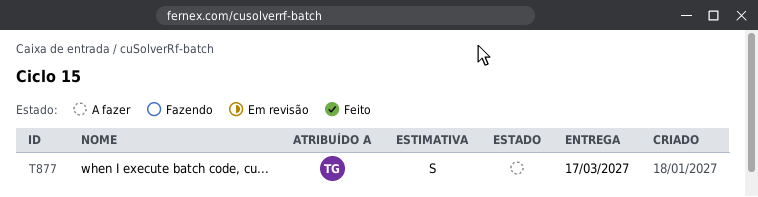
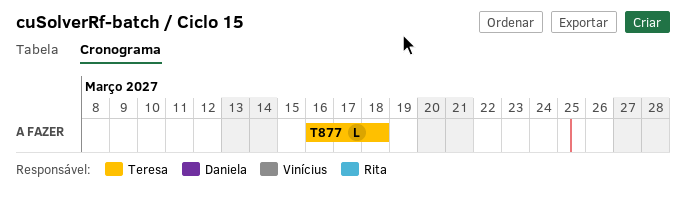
T877, estimate: S -> L
T877, due: Mar 17 -> Mar 18

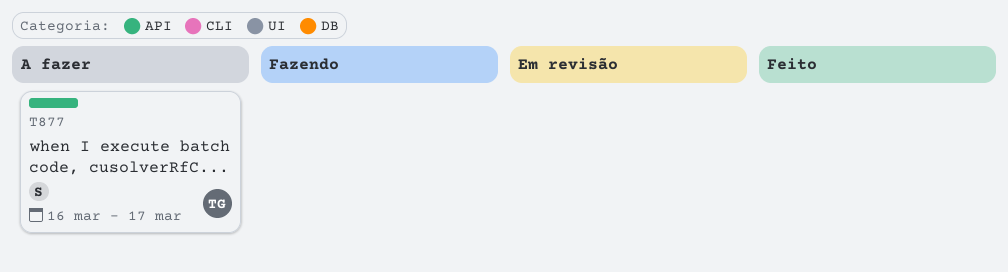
T877, estimate: L -> S
T877, due: Mar 18 -> Mar 17

